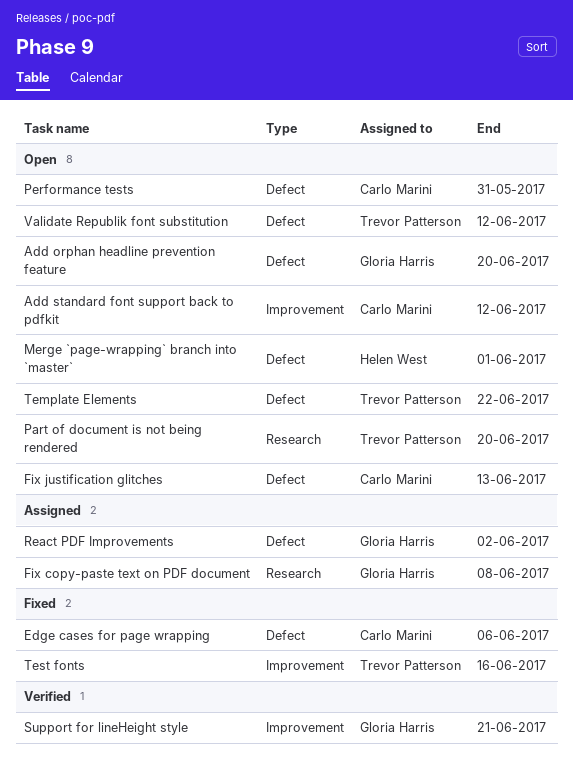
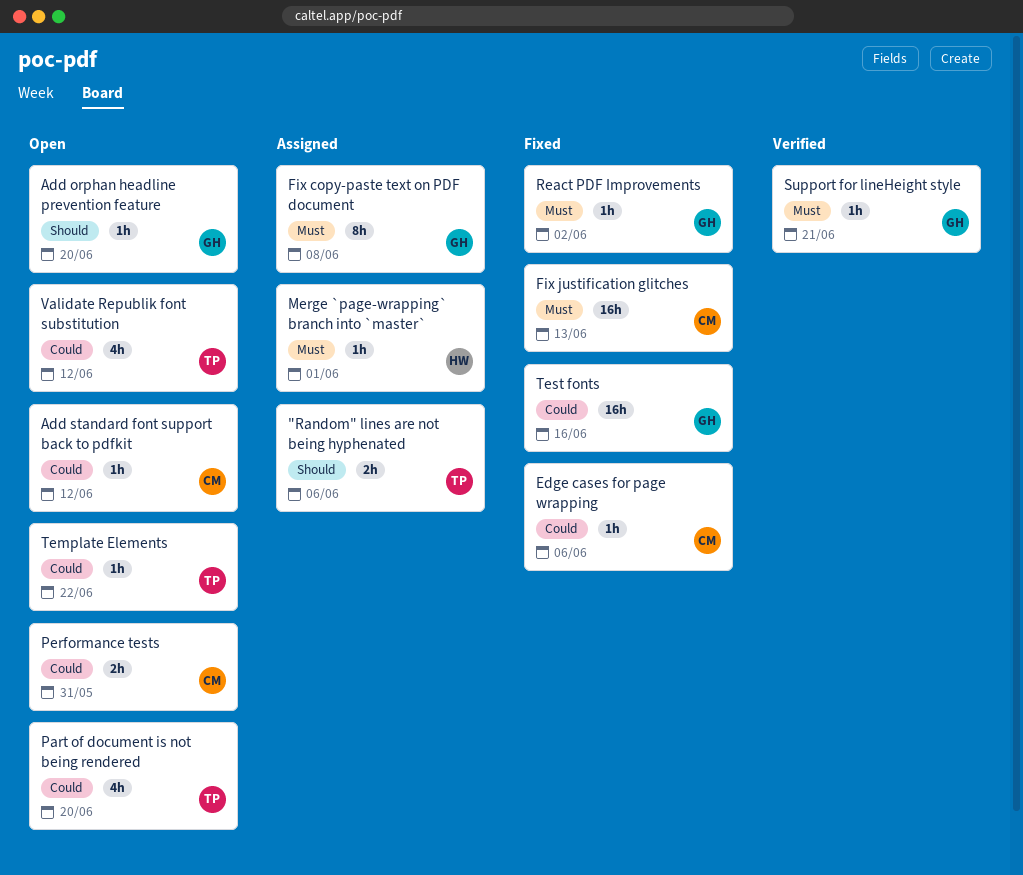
"Random" lines are not being hyphenated: none -> present
Fix justification glitches, status: Open -> Fixed
Merge `page-wrapping` branch into `master`, status: Open -> Assigned
React PDF Improvements, status: Assigned -> Fixed
Test fonts, owner: Trevor Patterson -> Gloria Harris

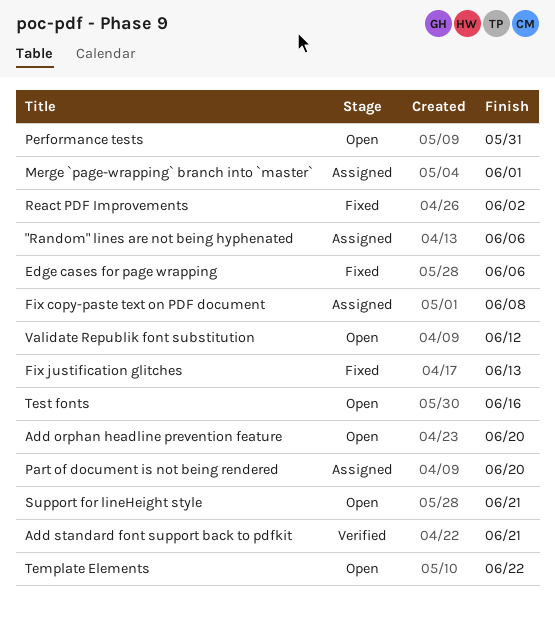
Add standard font support back to pdfkit, status: Open -> Verified
Add standard font support back to pdfkit, due: Jun 12 -> Jun 21
Part of document is not being rendered, status: Open -> Assigned
Support for lineHeight style, status: Verified -> Open
Test fonts, status: Fixed -> Open

